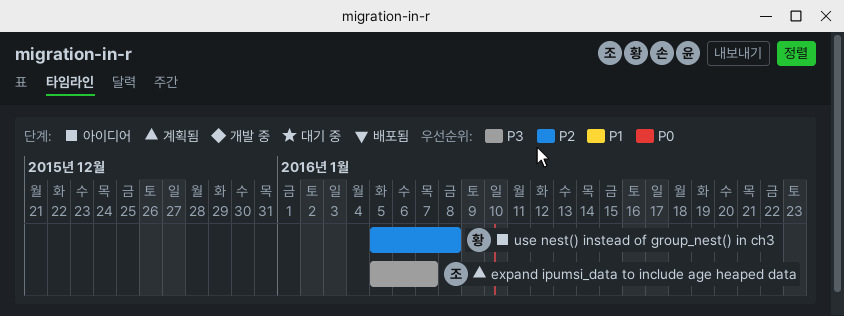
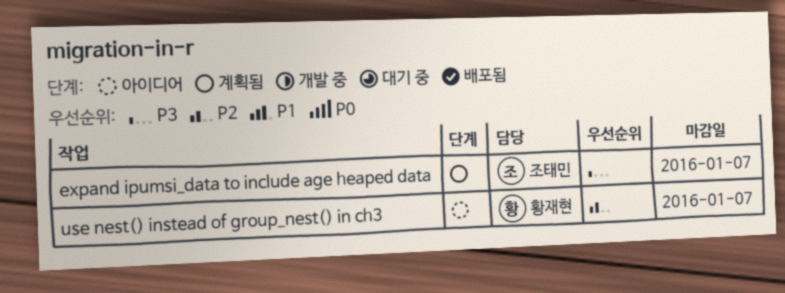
use nest() instead of group_nest() in ch3, due: Jan 8 -> Jan 7

